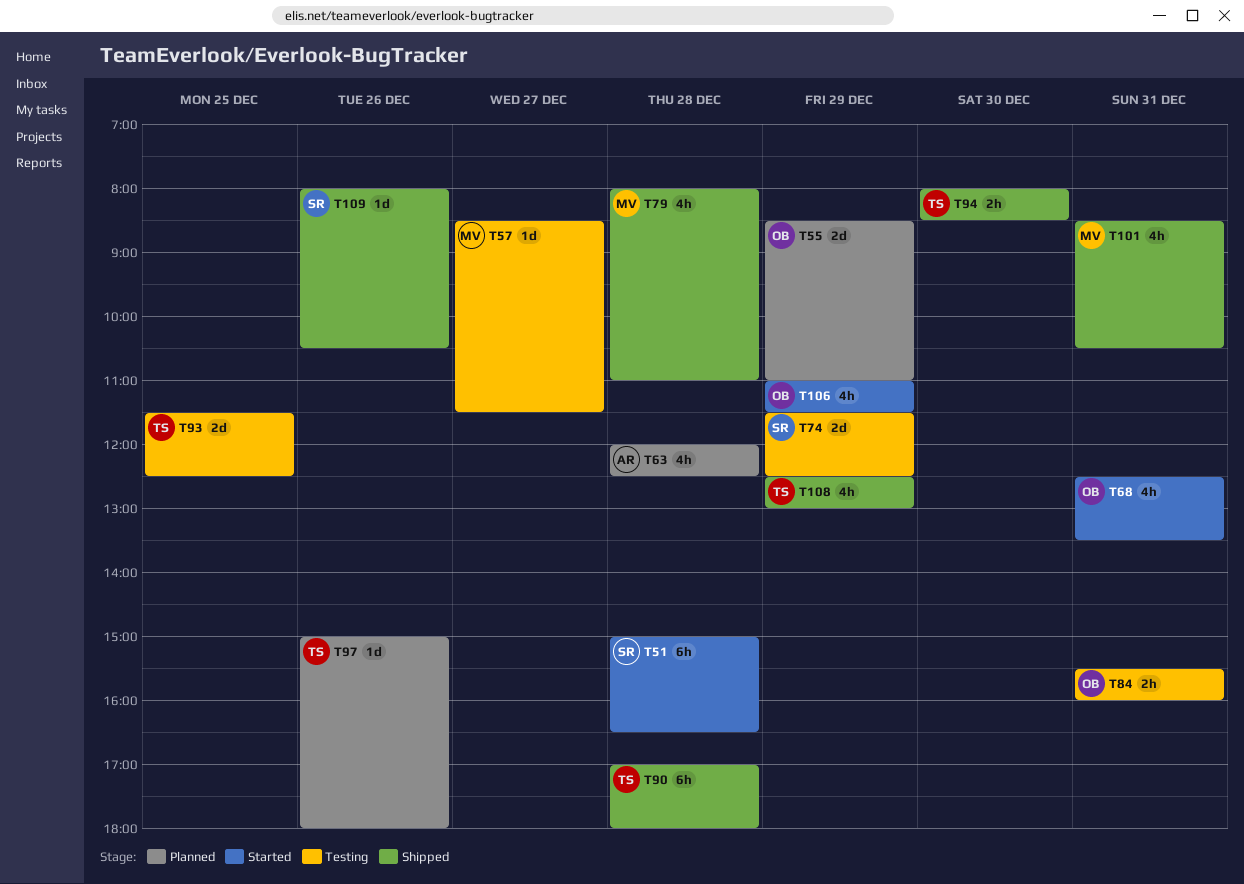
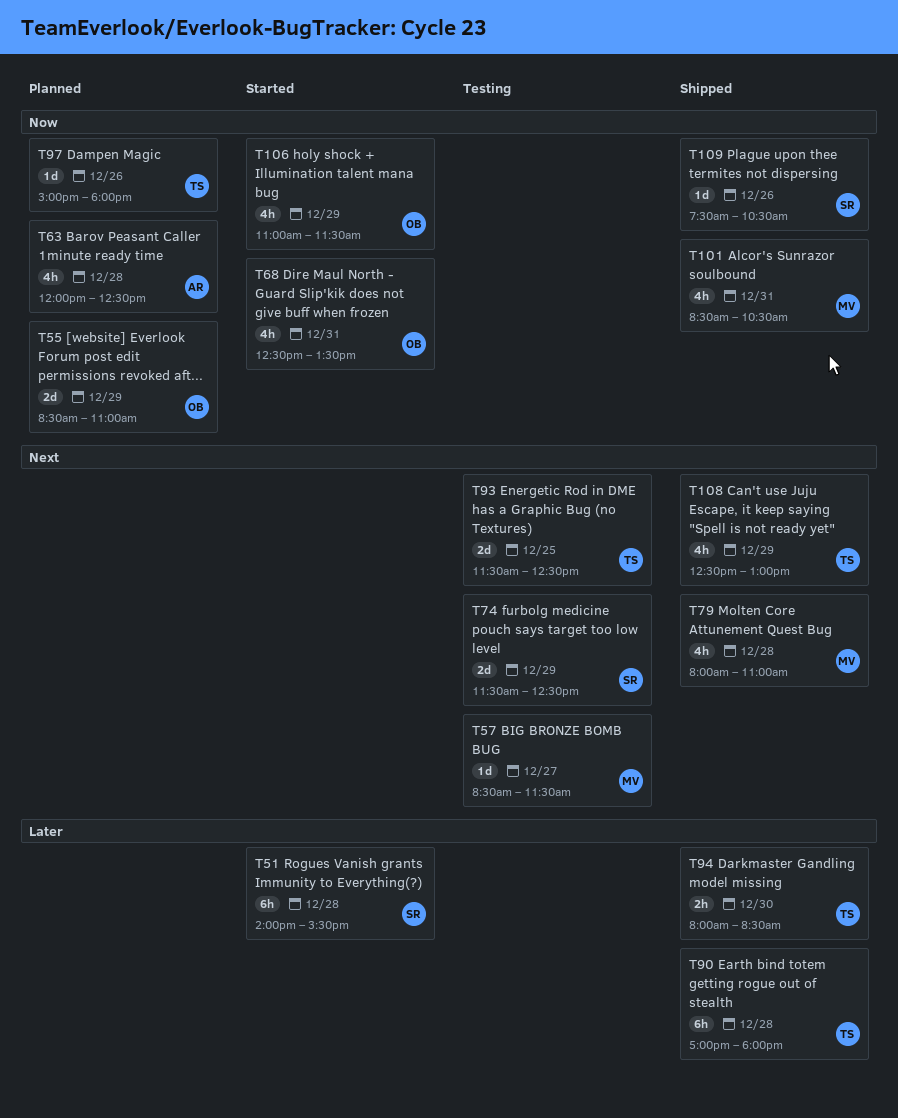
T51, begins: 15:00 -> 14:00
T51, ends: 16:30 -> 15:30
T84: present -> none
T109, begins: 08:00 -> 07:30

